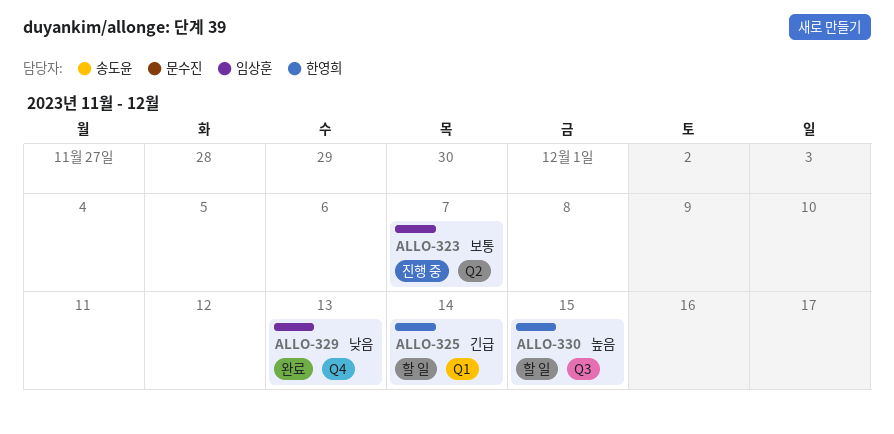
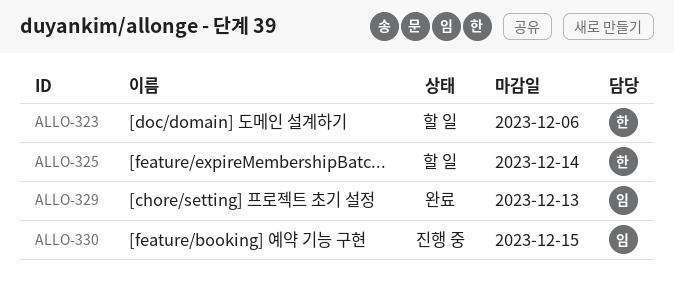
ALLO-323, status: 진행 중 -> 할 일
ALLO-323, owner: 임상훈 -> 한영희
ALLO-323, due: Dec 7 -> Dec 6
ALLO-330, status: 할 일 -> 진행 중
ALLO-330, owner: 한영희 -> 임상훈

